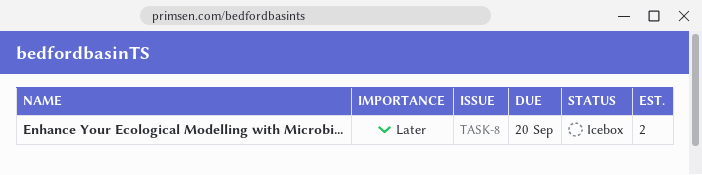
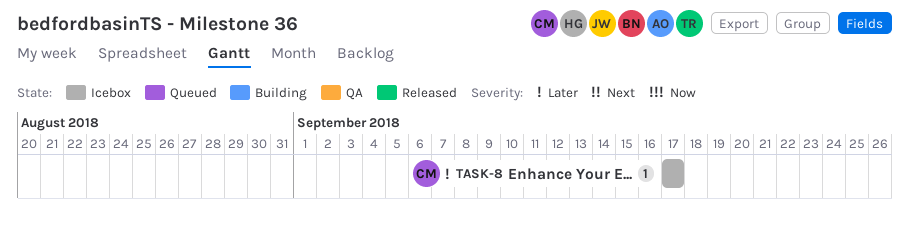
TASK-8, estimate: 2 -> 1
TASK-8, due: Sep 20 -> Sep 17

